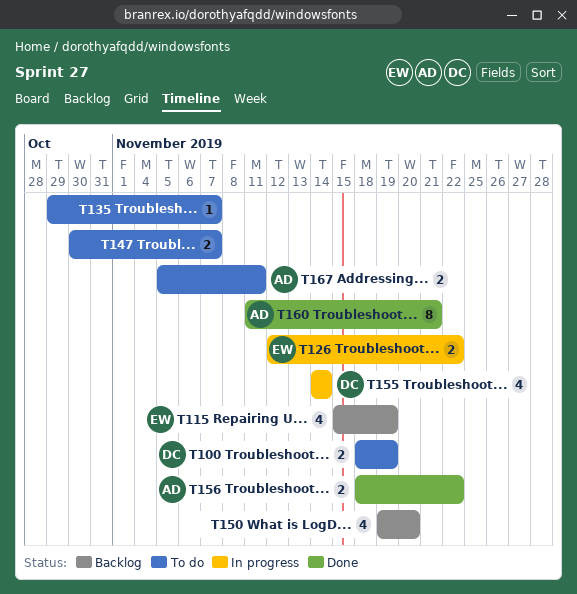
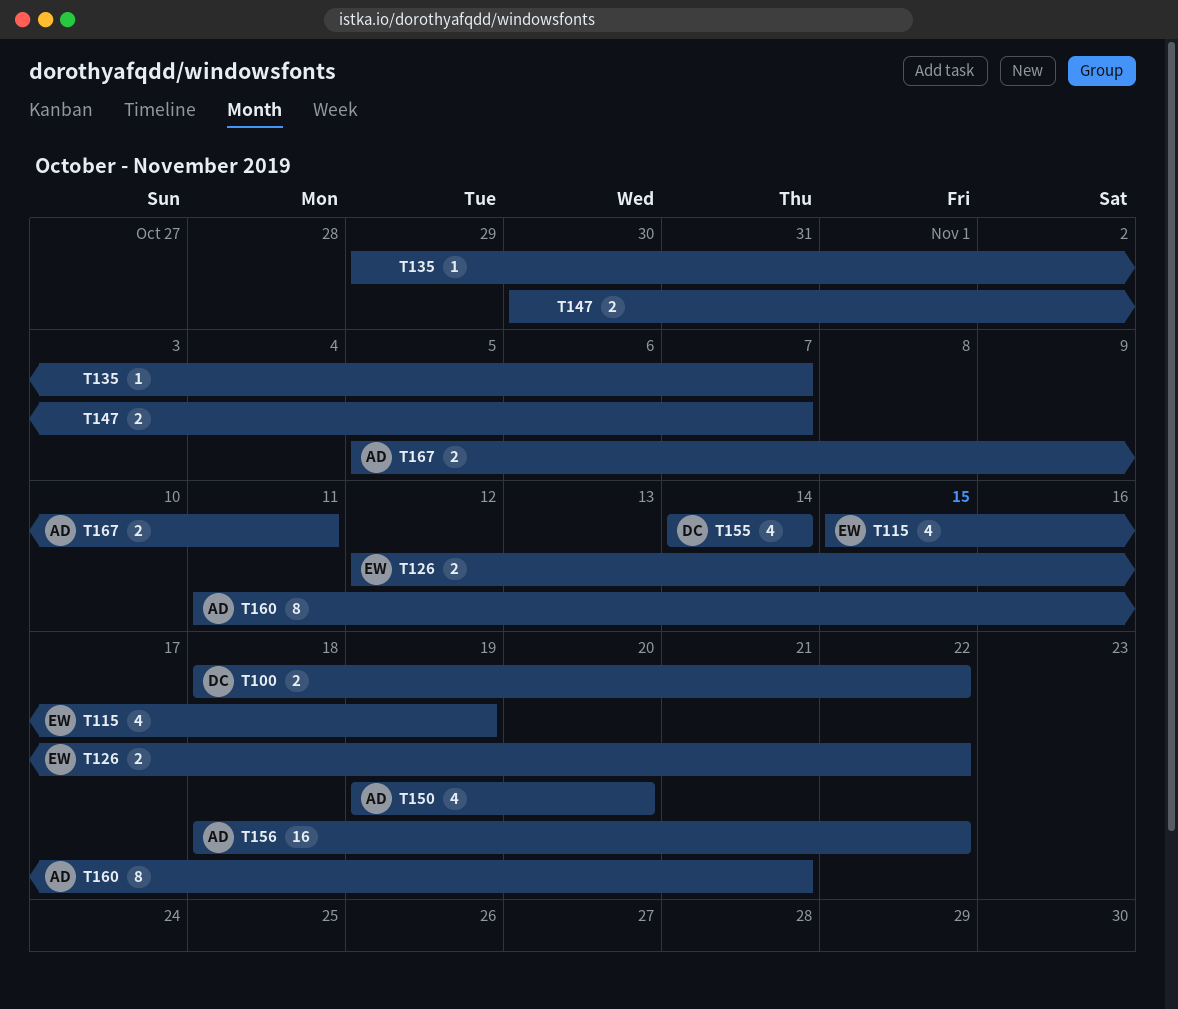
T100, due: Nov 19 -> Nov 22
T150, owner: none -> AD
T156, estimate: 2 -> 16

